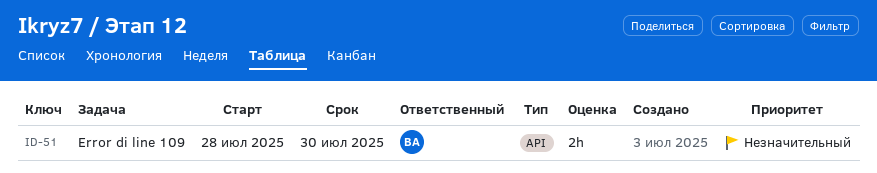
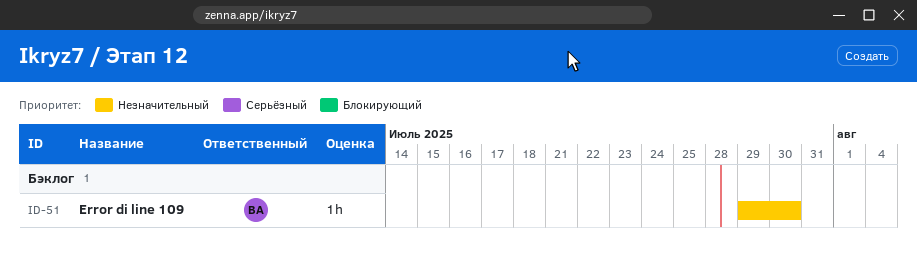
ID-51, estimate: 2h -> 1h
ID-51, start: Jul 28 -> Jul 29

